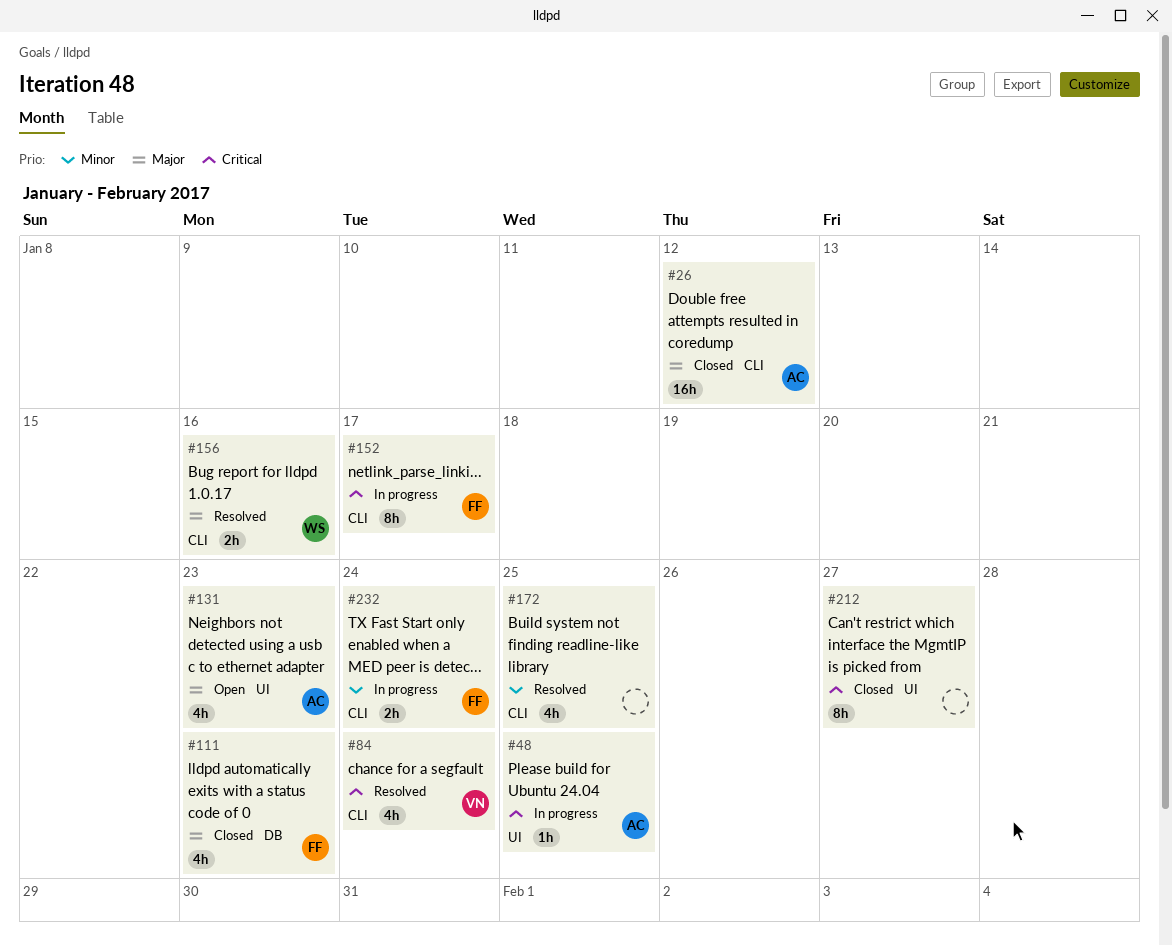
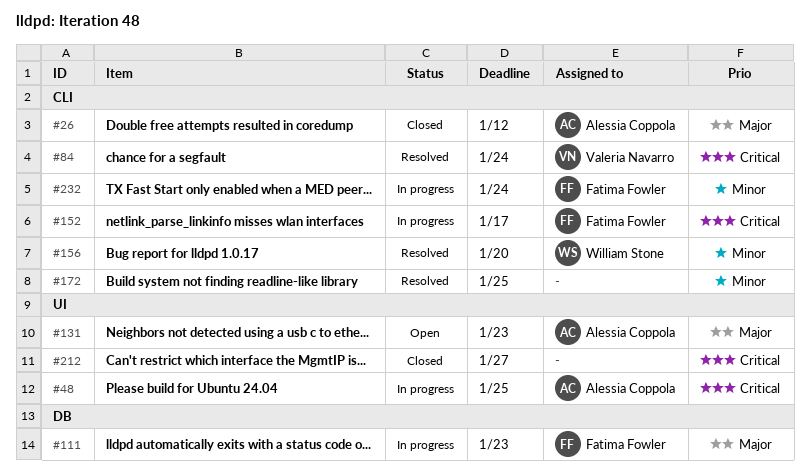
#111, status: Closed -> In progress
#156, priority: Major -> Minor
#156, due: Jan 16 -> Jan 20

